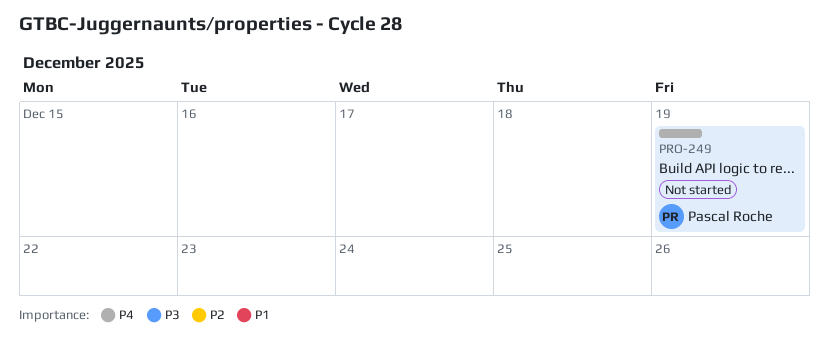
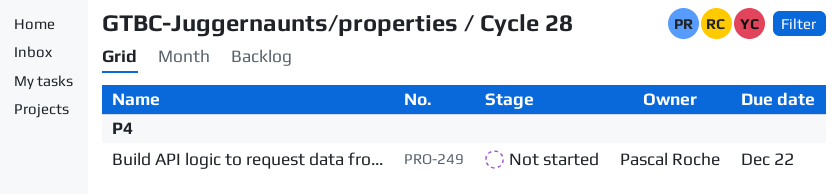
PRO-249, due: Dec 19 -> Dec 22

